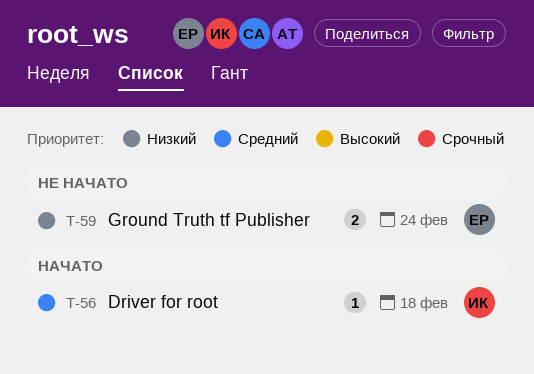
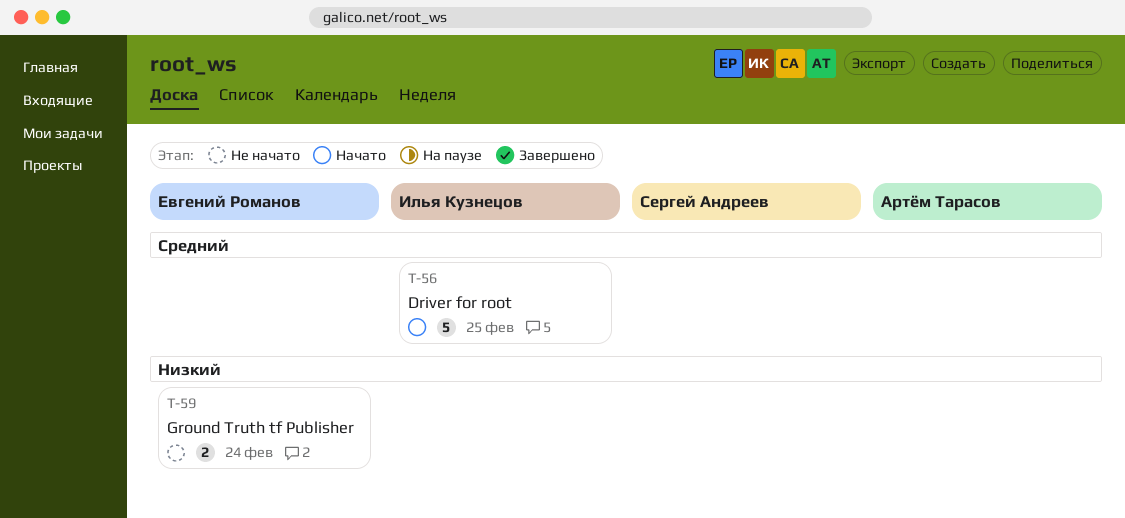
T-56, estimate: 1 -> 5
T-56, due: Feb 18 -> Feb 25

